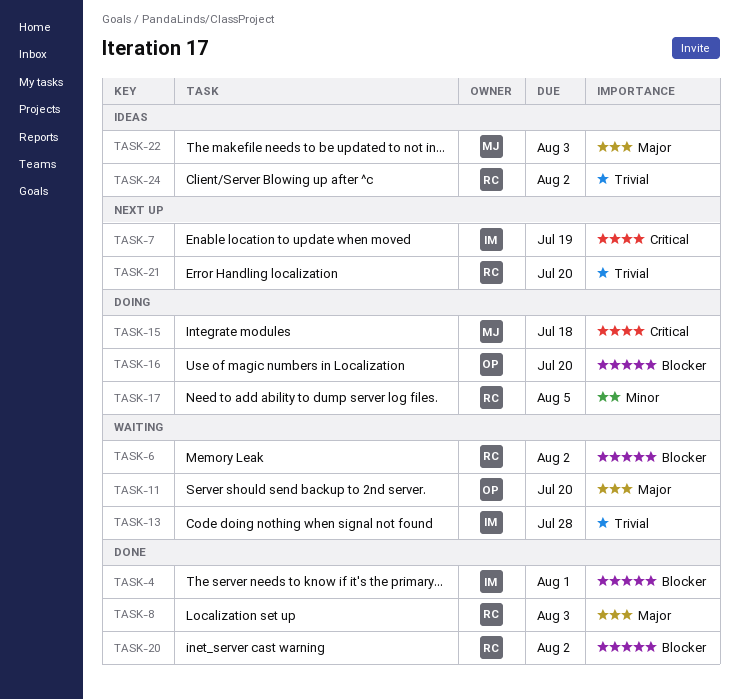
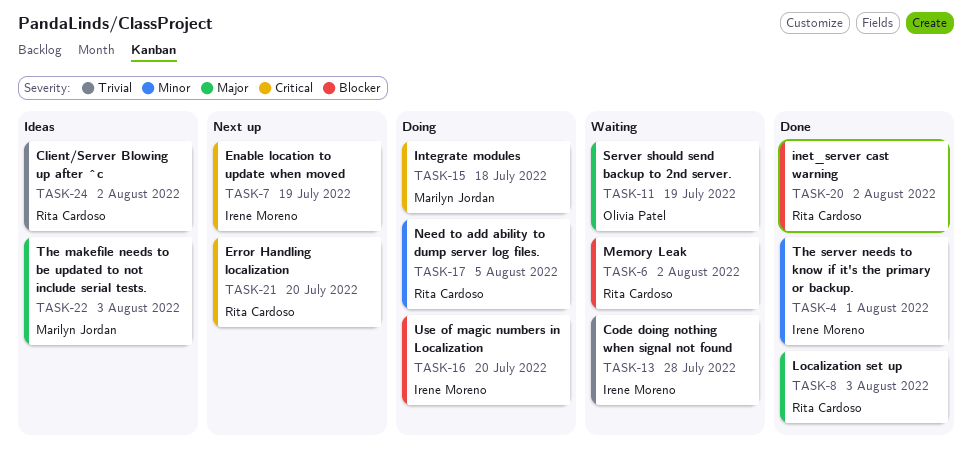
TASK-4, priority: Blocker -> Minor
TASK-11, due: Jul 20 -> Jul 19
TASK-16, owner: Olivia Patel -> Irene Moreno
TASK-21, priority: Trivial -> Critical

